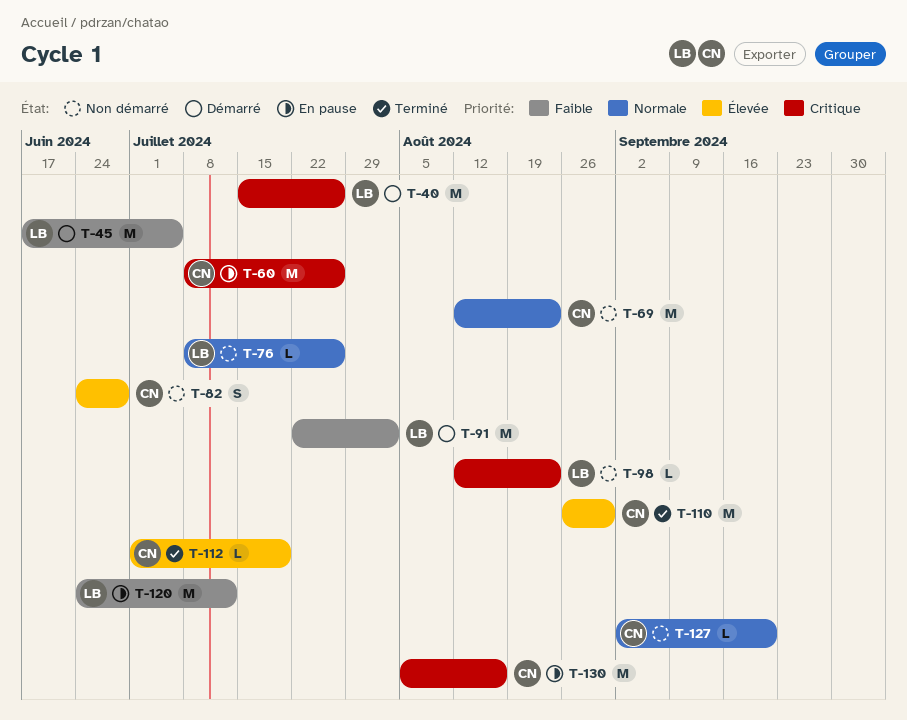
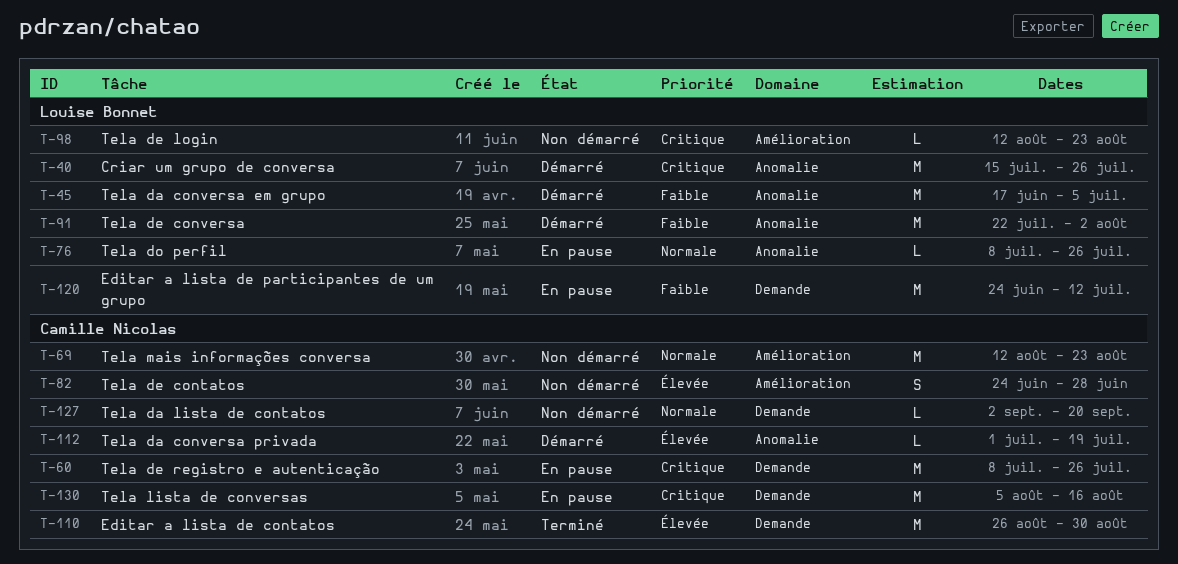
T-76, status: Non démarré -> En pause
T-112, status: Terminé -> Démarré

